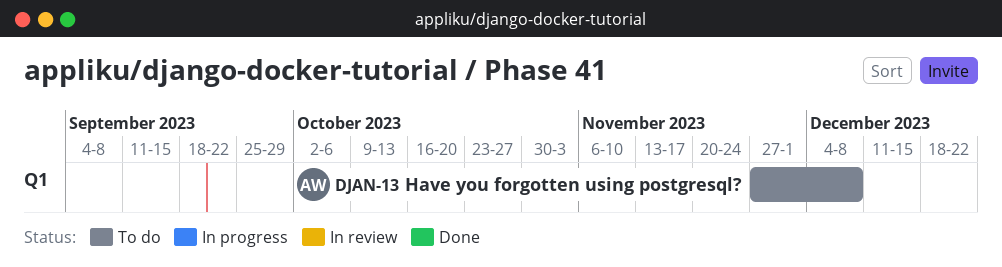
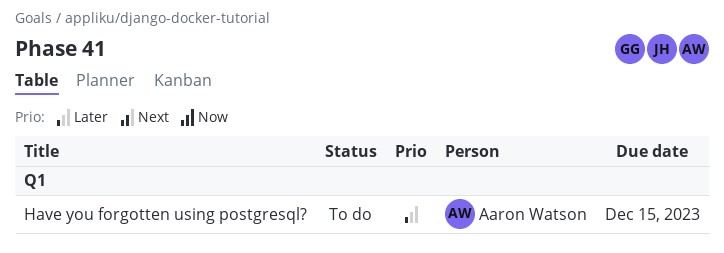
Have you forgotten using postgresql?, due: Dec 8 -> Dec 15

